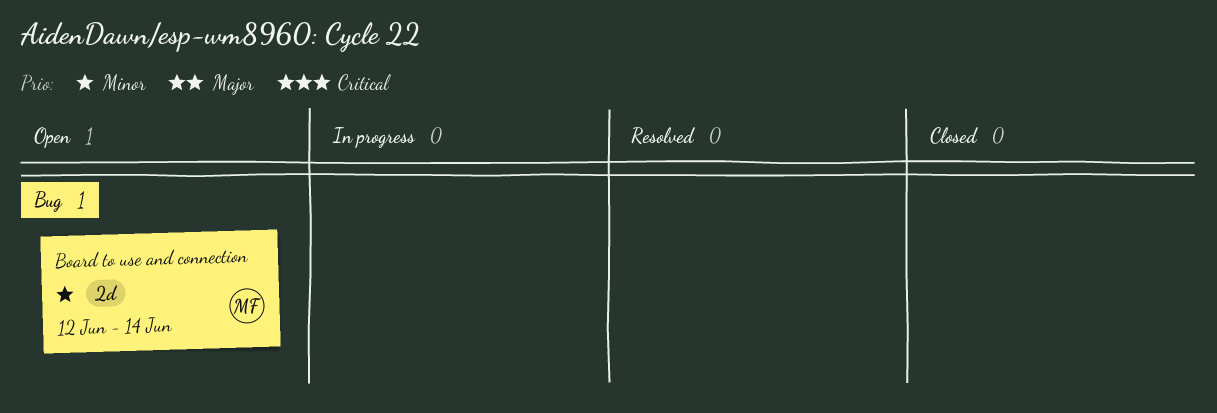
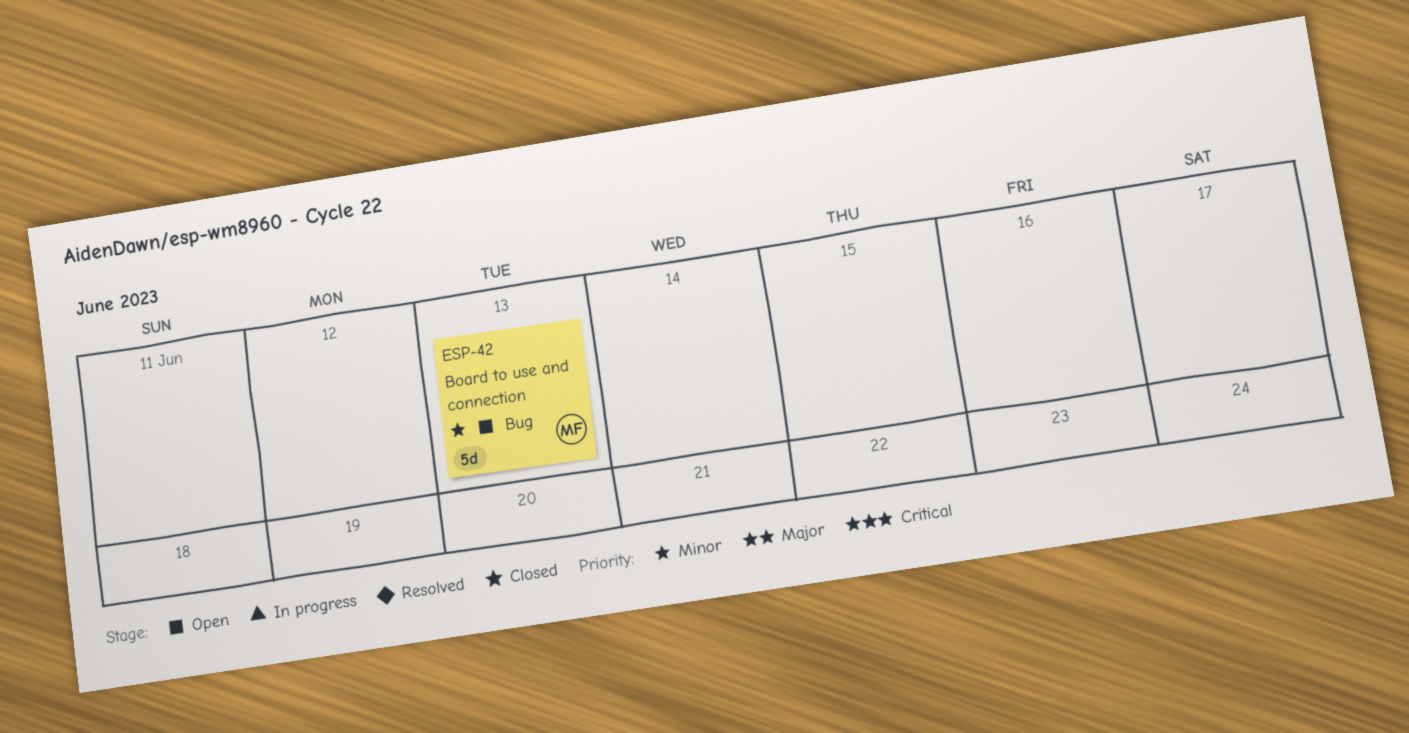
Board to use and connection, estimate: 2d -> 5d
Board to use and connection, due: Jun 14 -> Jun 13

